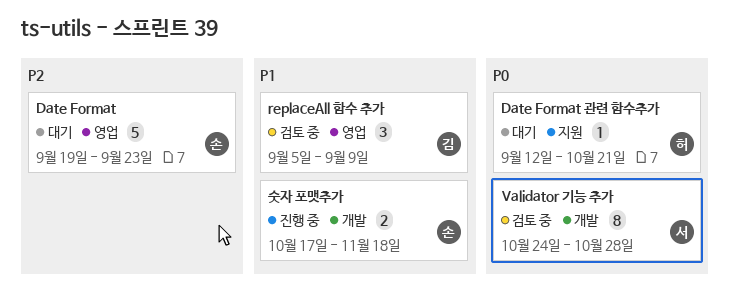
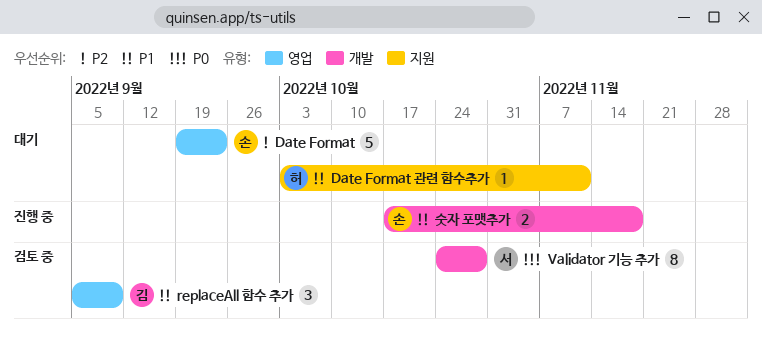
Date Format 관련 함수추가, priority: P0 -> P1
Date Format 관련 함수추가, start: Sep 12 -> Oct 3
Date Format 관련 함수추가, due: Oct 21 -> Nov 11

